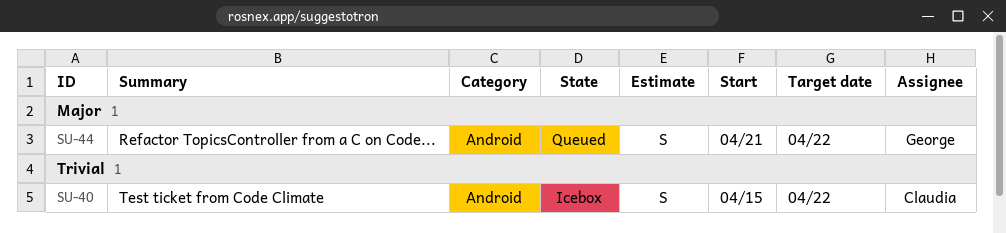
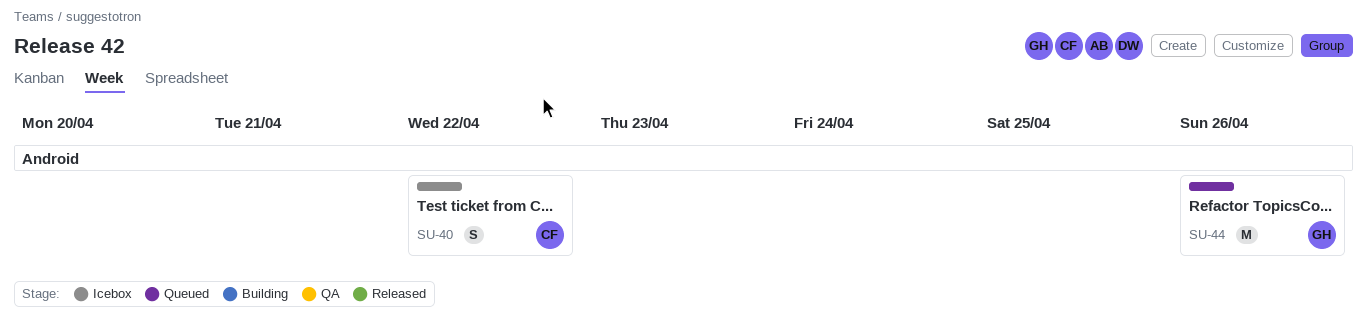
SU-44, estimate: S -> M
SU-44, due: Apr 22 -> Apr 26

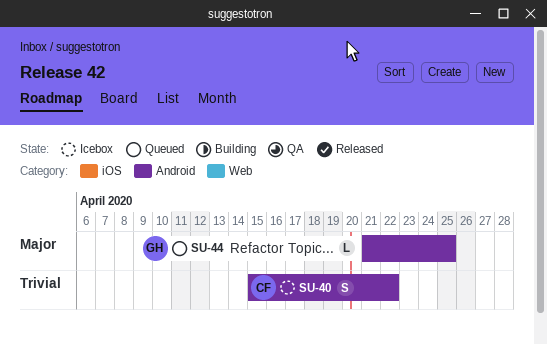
SU-44, estimate: M -> L
SU-44, due: Apr 26 -> Apr 25

